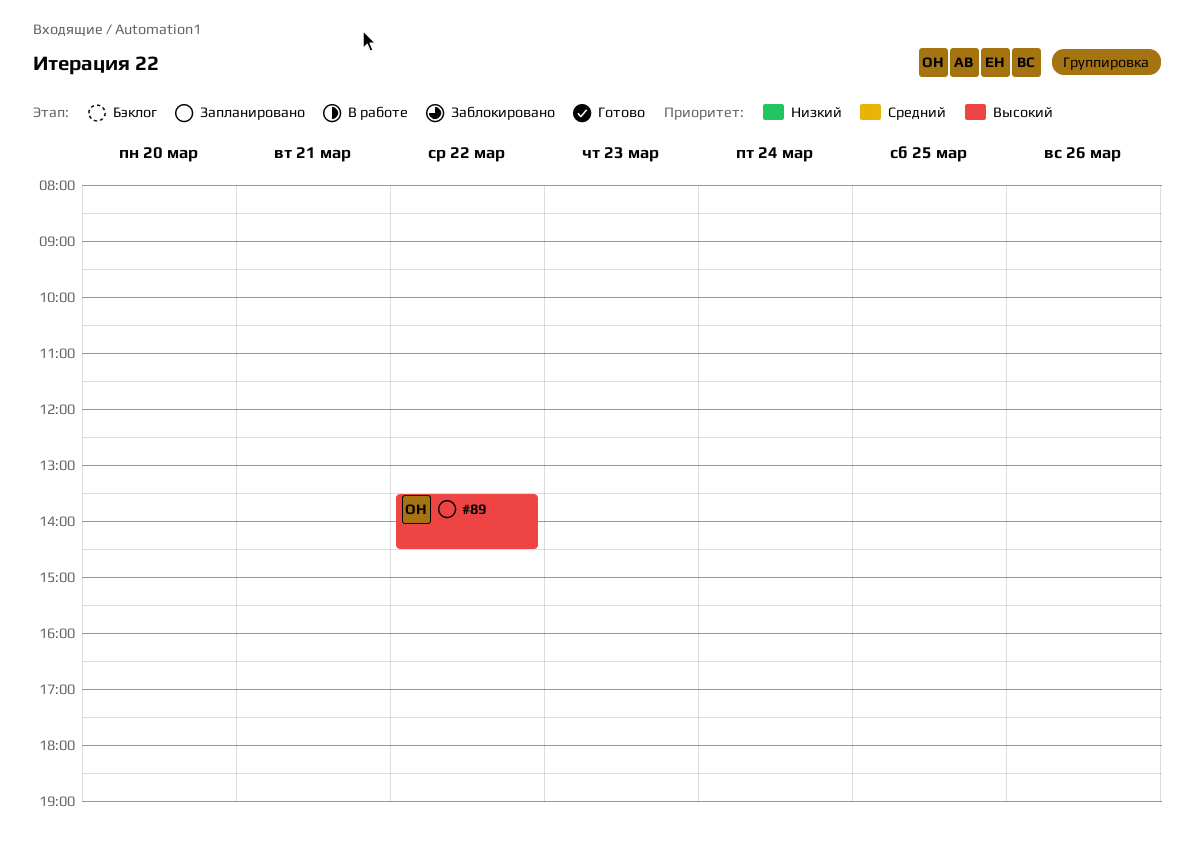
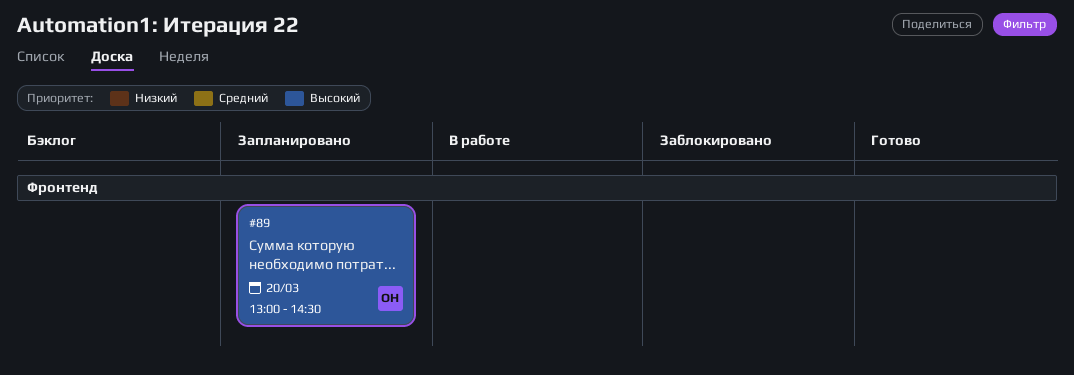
#89, day: Mar 22 -> Mar 20
#89, begins: 13:30 -> 13:00

